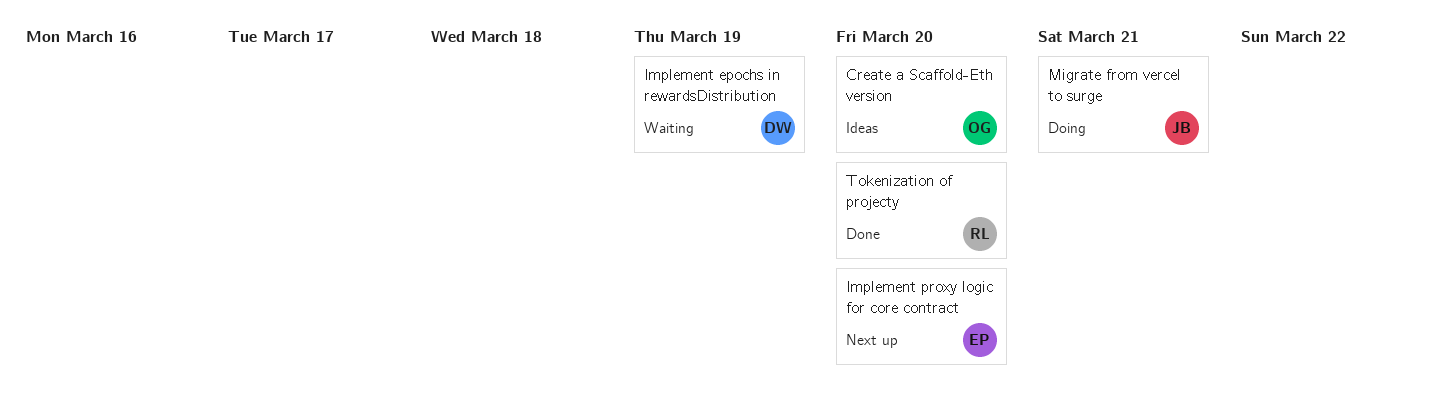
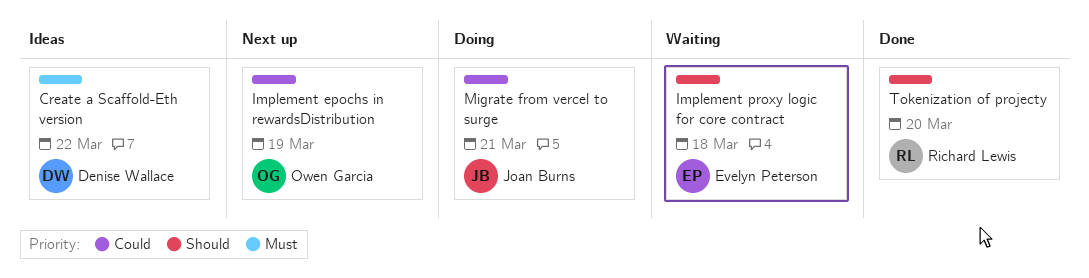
Create a Scaffold-Eth version, owner: Owen Garcia -> Denise Wallace
Create a Scaffold-Eth version, due: Mar 20 -> Mar 22
Implement epochs in rewardsDistribution, status: Waiting -> Next up
Implement epochs in rewardsDistribution, owner: Denise Wallace -> Owen Garcia
Implement proxy logic for core contract, status: Next up -> Waiting
Implement proxy logic for core contract, due: Mar 20 -> Mar 18

